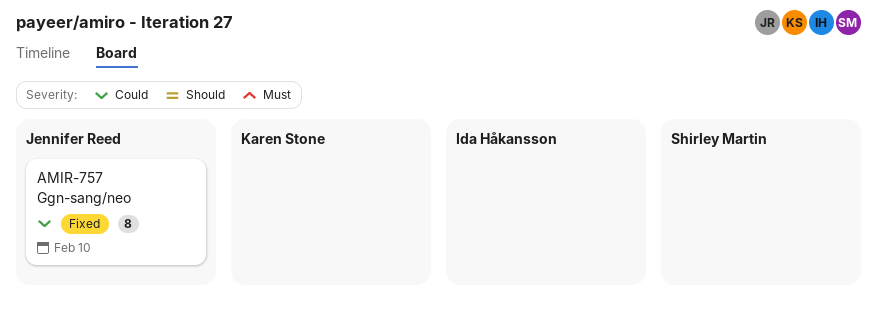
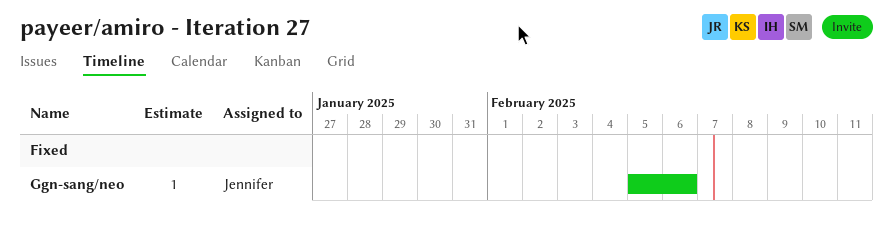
Ggn-sang/neo, estimate: 8 -> 1
Ggn-sang/neo, due: Feb 10 -> Feb 6

